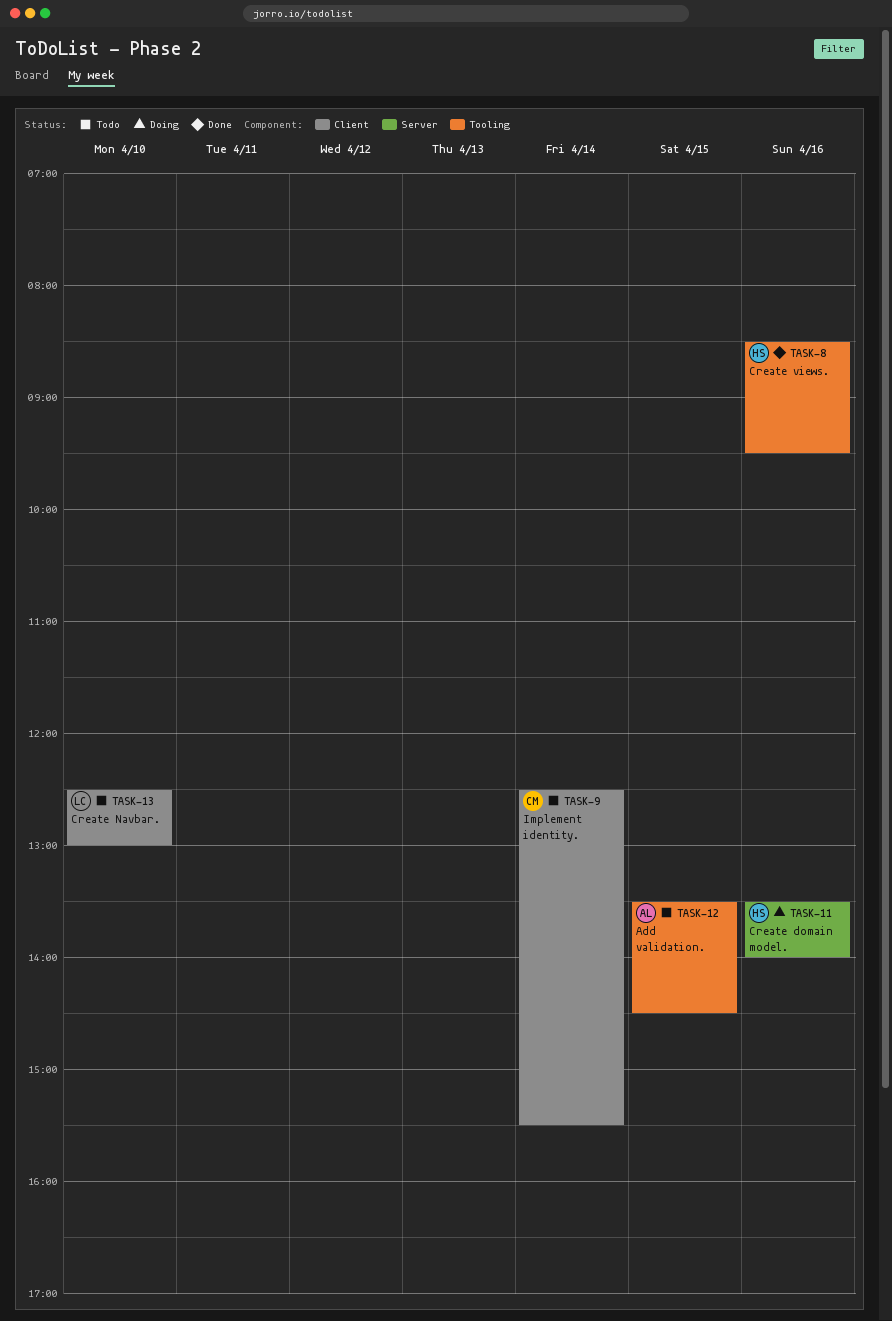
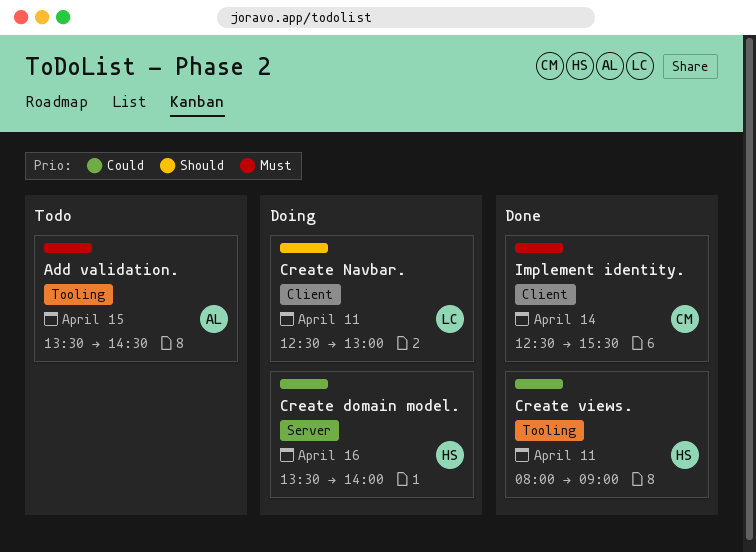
Create Navbar., status: Todo -> Doing
Create Navbar., day: Apr 10 -> Apr 11
Create views., day: Apr 16 -> Apr 11
Create views., begins: 08:30 -> 08:00
Create views., ends: 09:30 -> 09:00
Implement identity., status: Todo -> Done

